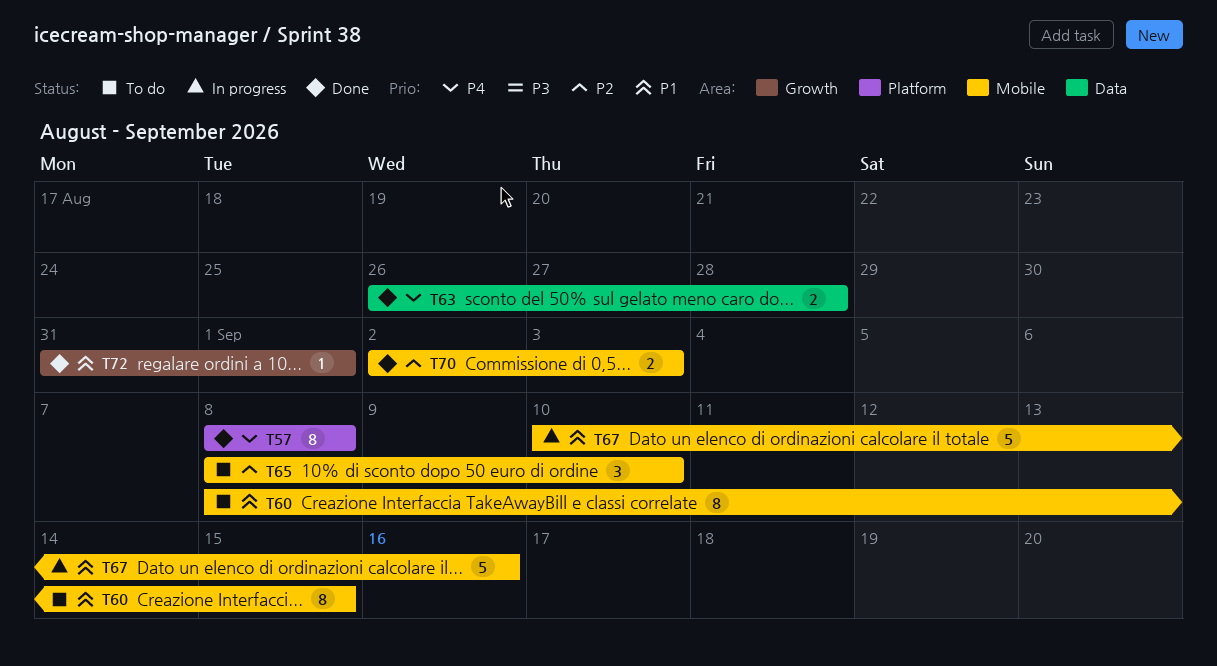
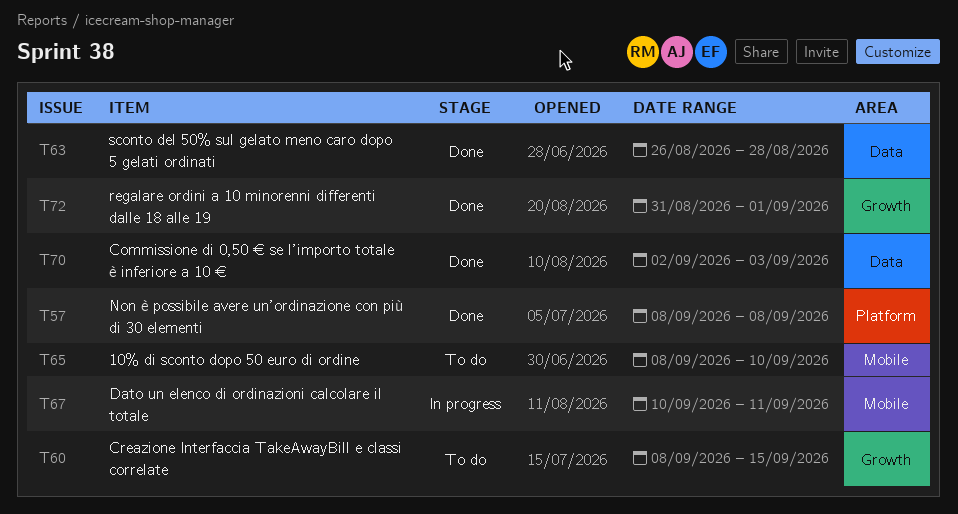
T60, label: Mobile -> Growth
T67, due: Sep 16 -> Sep 11
T70, label: Mobile -> Data

